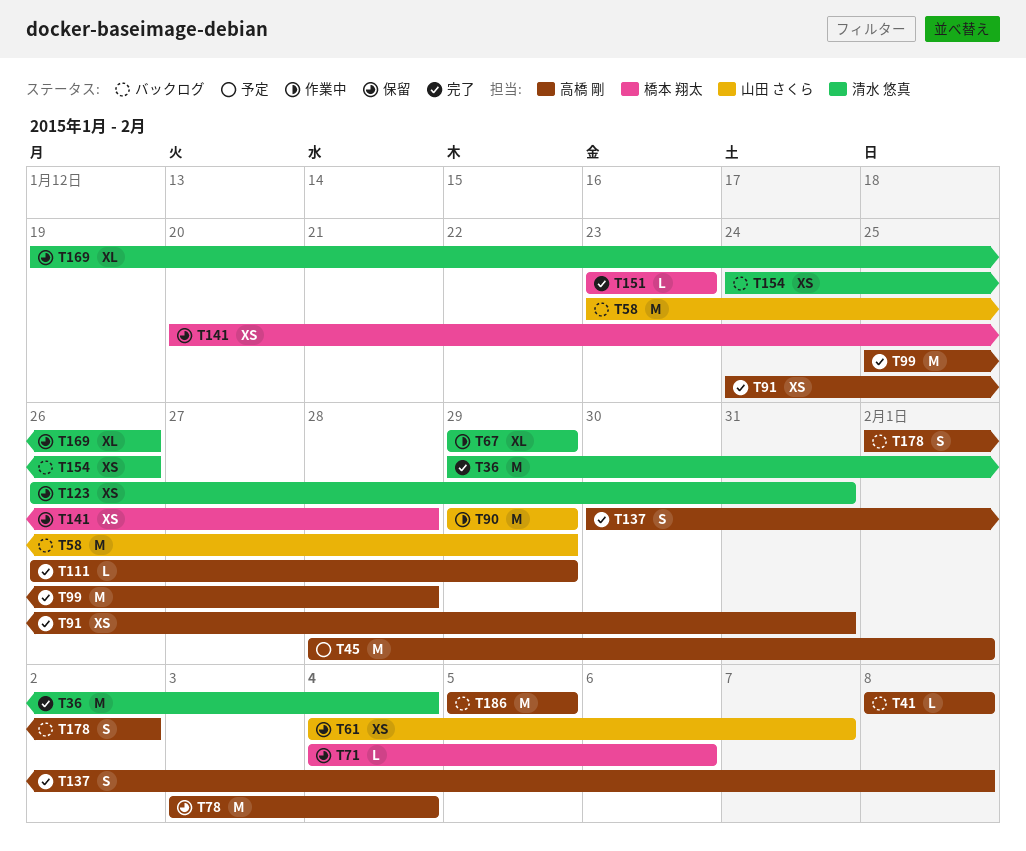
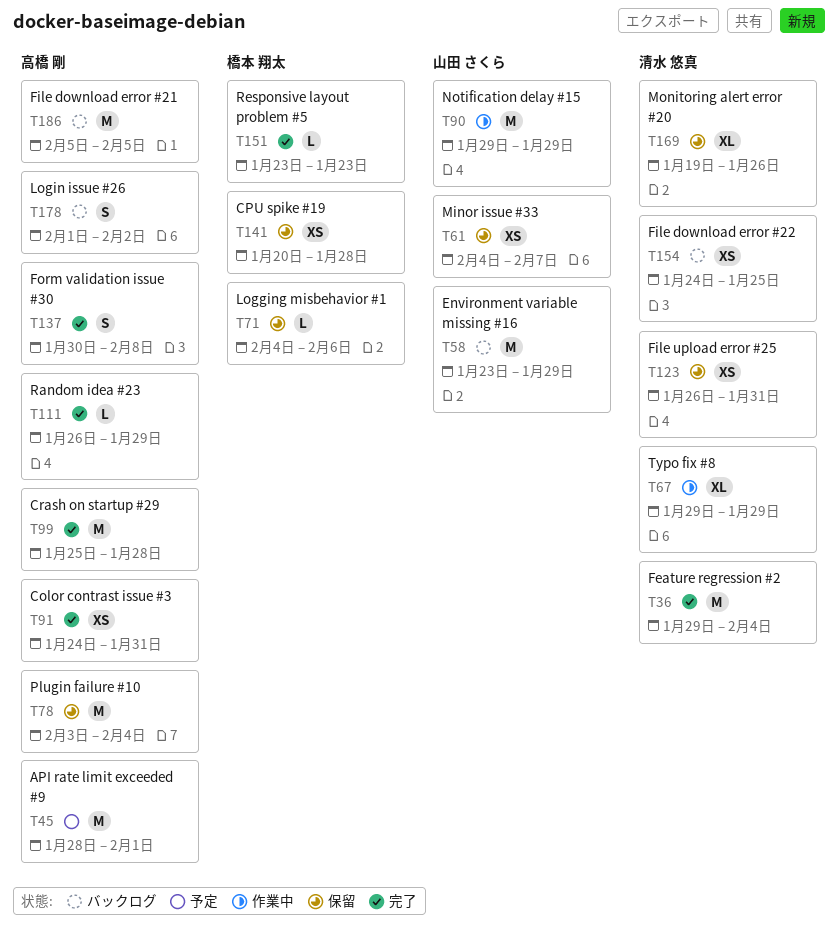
T41: present -> none
T154, due: Jan 26 -> Jan 25

